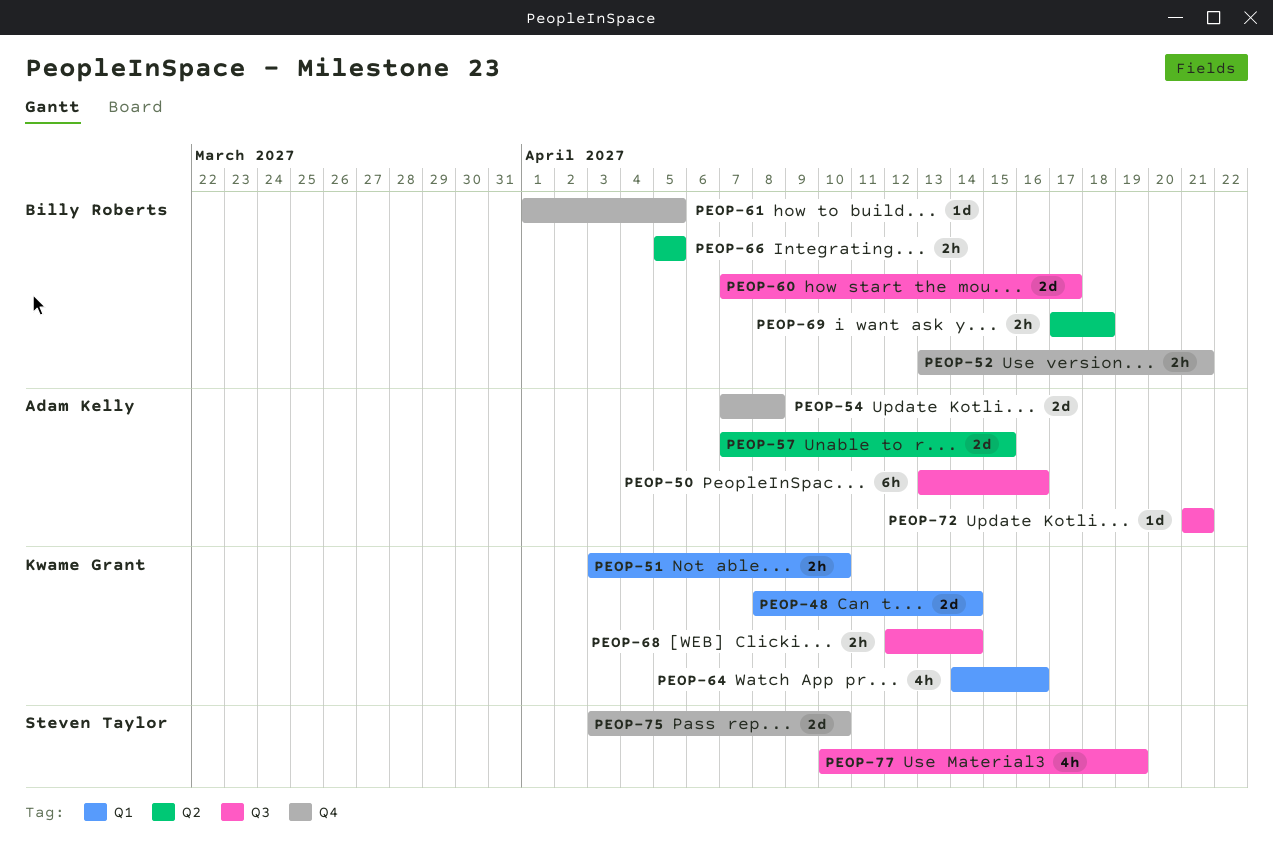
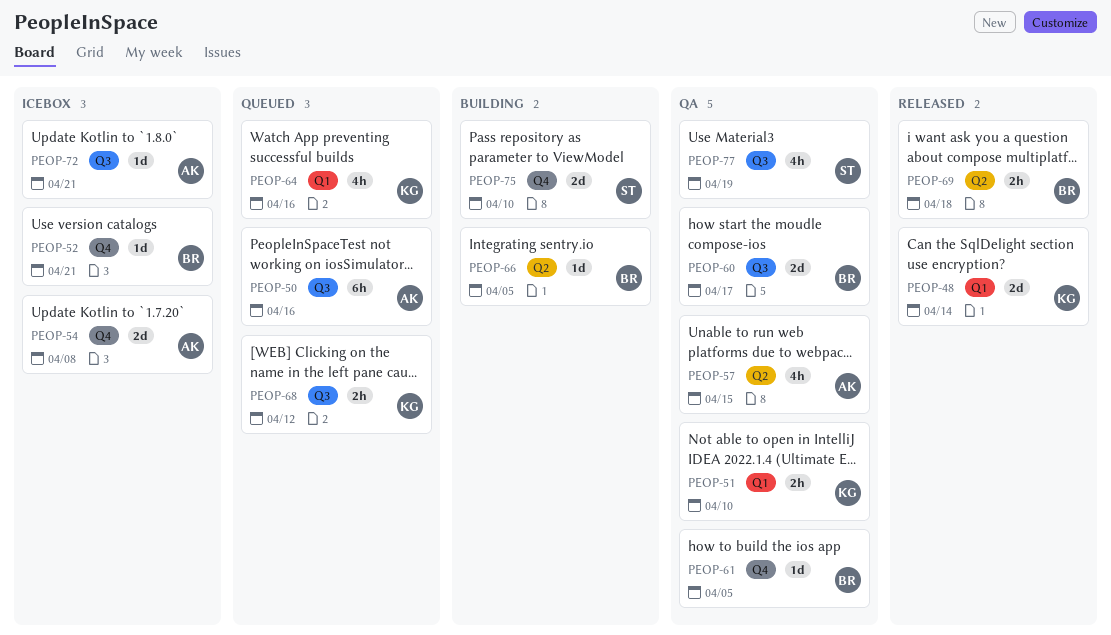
PEOP-52, estimate: 2h -> 1d
PEOP-57, estimate: 2d -> 4h
PEOP-66, estimate: 2h -> 1d
PEOP-68, due: Apr 14 -> Apr 12

